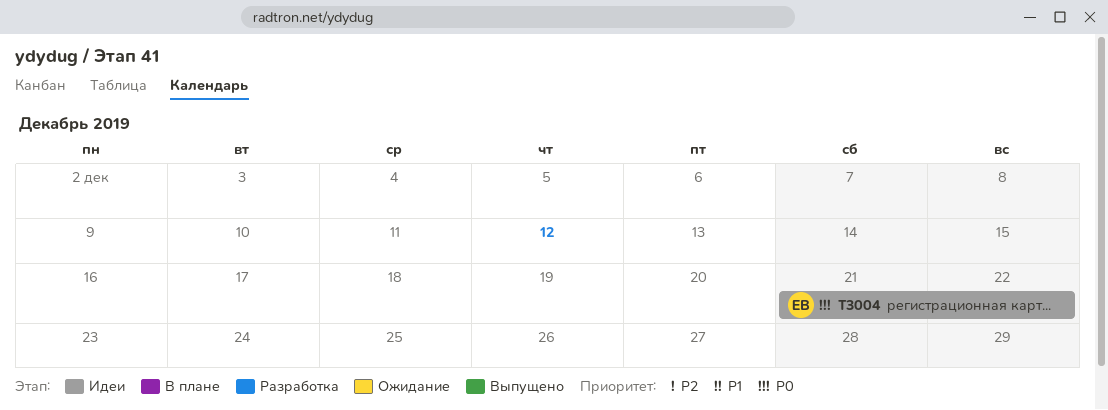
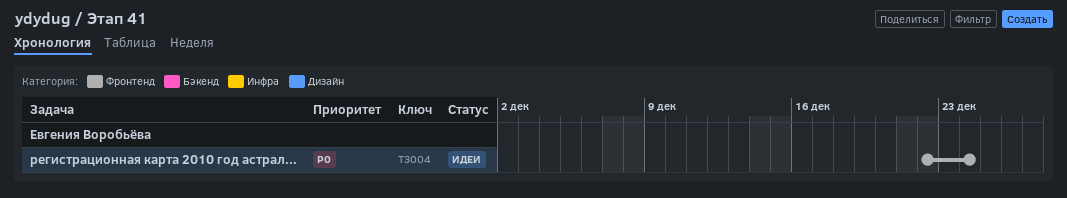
T3004, start: Dec 21 -> Dec 22
T3004, due: Dec 22 -> Dec 24

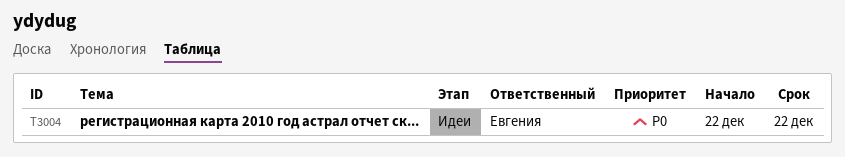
T3004, due: Dec 24 -> Dec 22

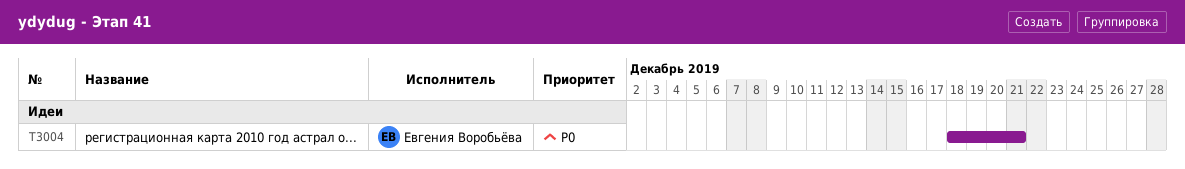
T3004, start: Dec 22 -> Dec 18
T3004, due: Dec 22 -> Dec 21

